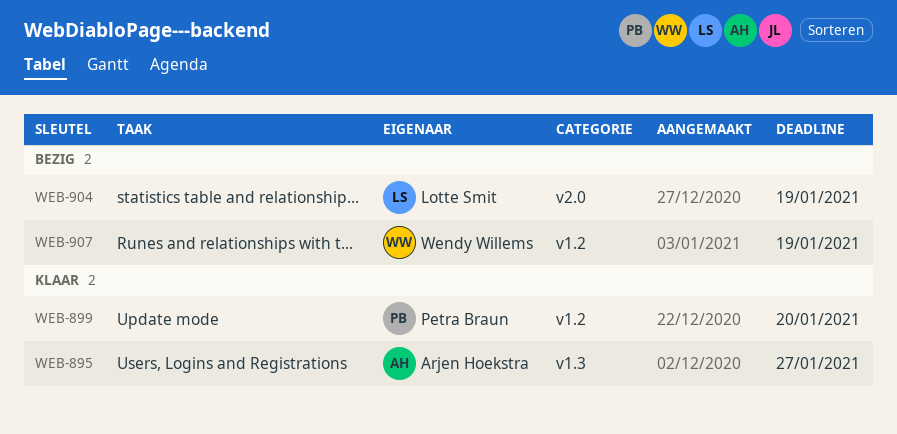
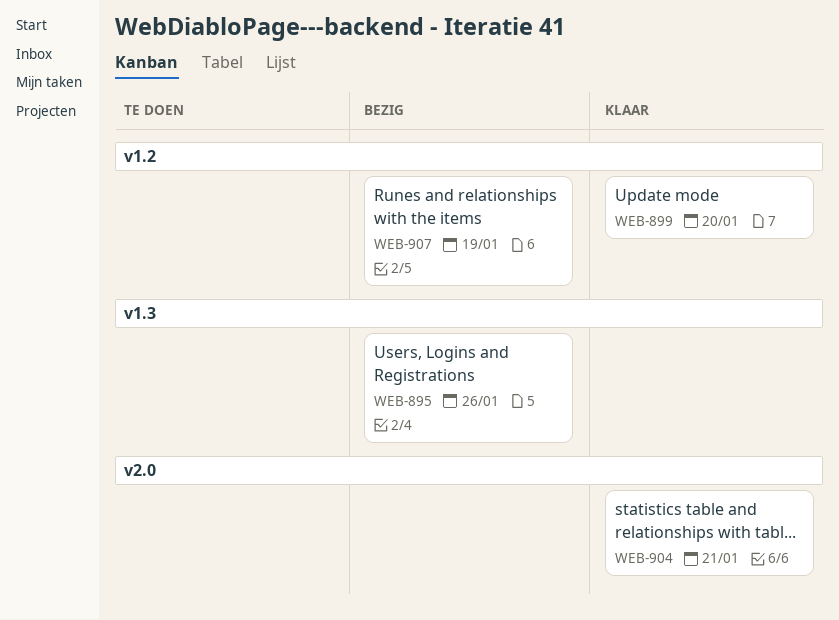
WEB-895, status: Klaar -> Bezig
WEB-895, due: Jan 27 -> Jan 26
WEB-904, status: Bezig -> Klaar
WEB-904, due: Jan 19 -> Jan 21

